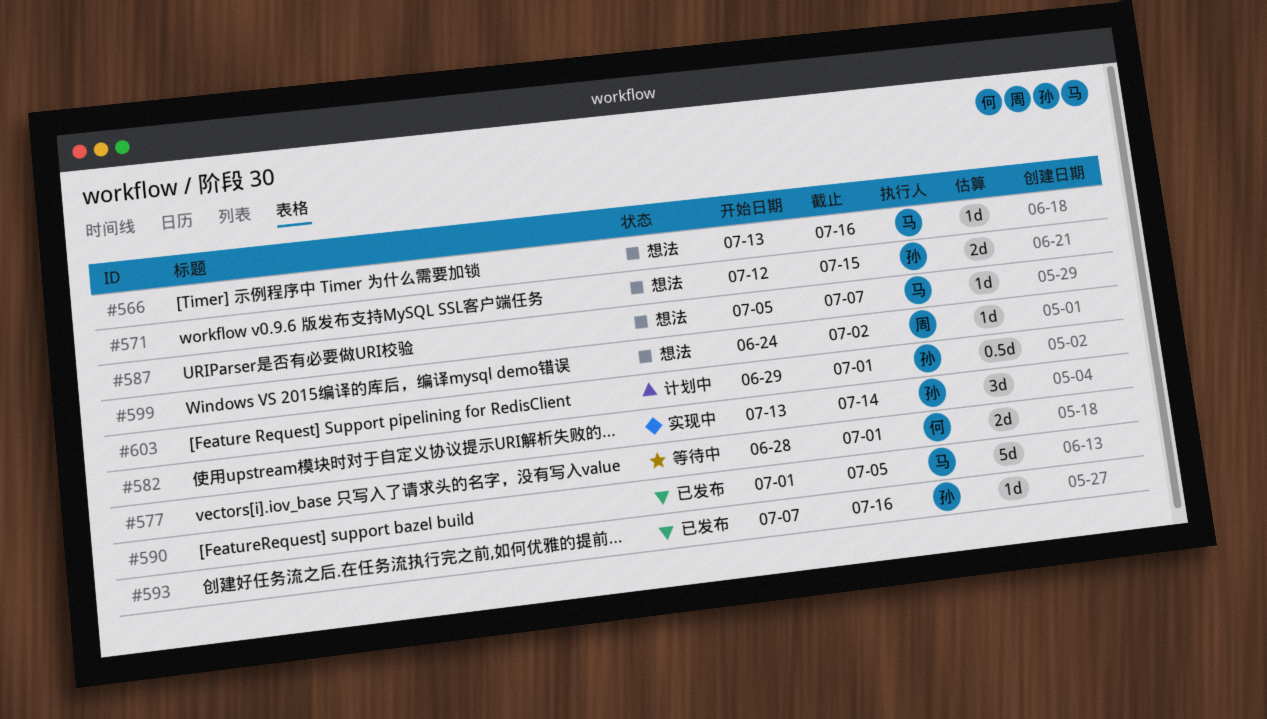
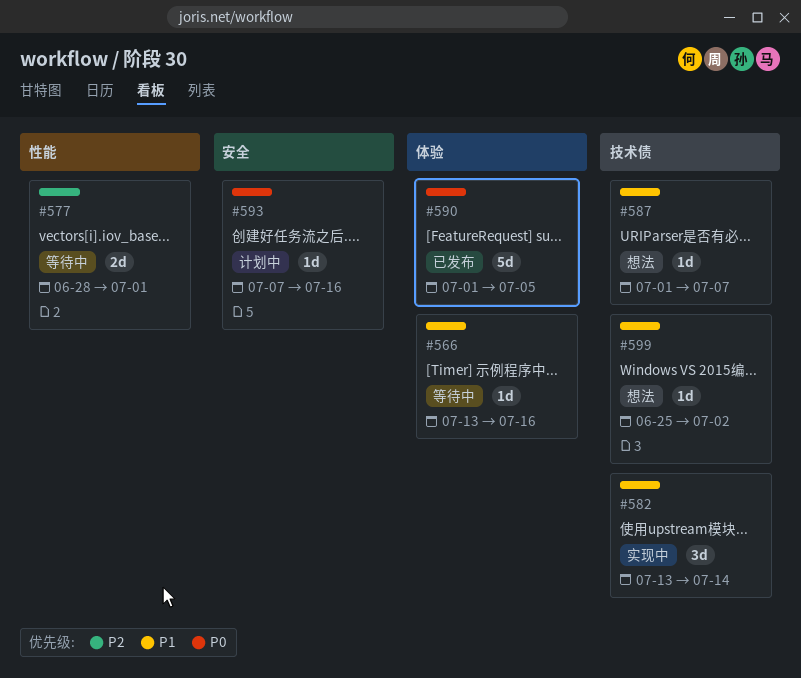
#566, status: 想法 -> 等待中
#571: present -> none
#587, start: Jul 5 -> Jul 1
#593, status: 已发布 -> 计划中
#599, start: Jun 24 -> Jun 25
#603: present -> none

